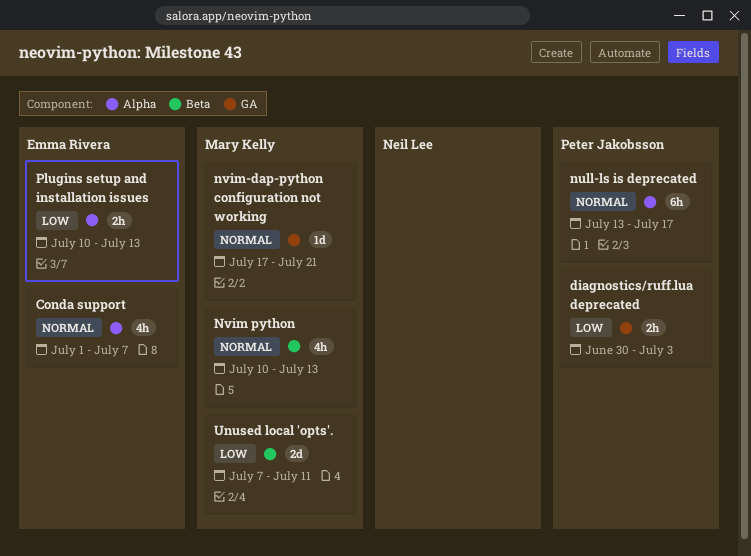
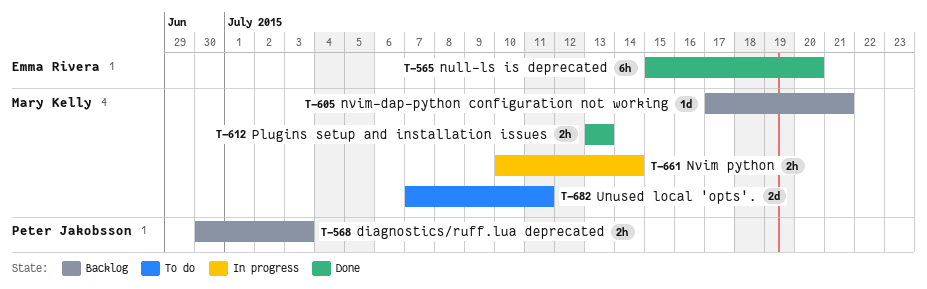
Conda support: present -> none
null-ls is deprecated, owner: Peter Jakobsson -> Emma Rivera
null-ls is deprecated, start: Jul 13 -> Jul 15
null-ls is deprecated, due: Jul 17 -> Jul 20
Nvim python, estimate: 4h -> 2h
Nvim python, due: Jul 13 -> Jul 14
Plugins setup and installation issues, owner: Emma Rivera -> Mary Kelly
Plugins setup and installation issues, start: Jul 10 -> Jul 13

